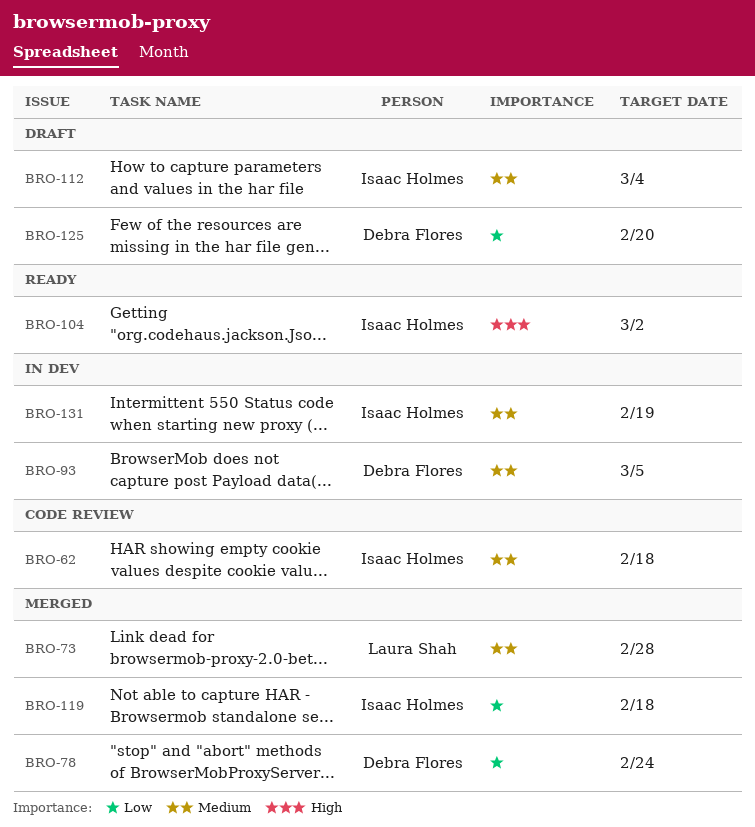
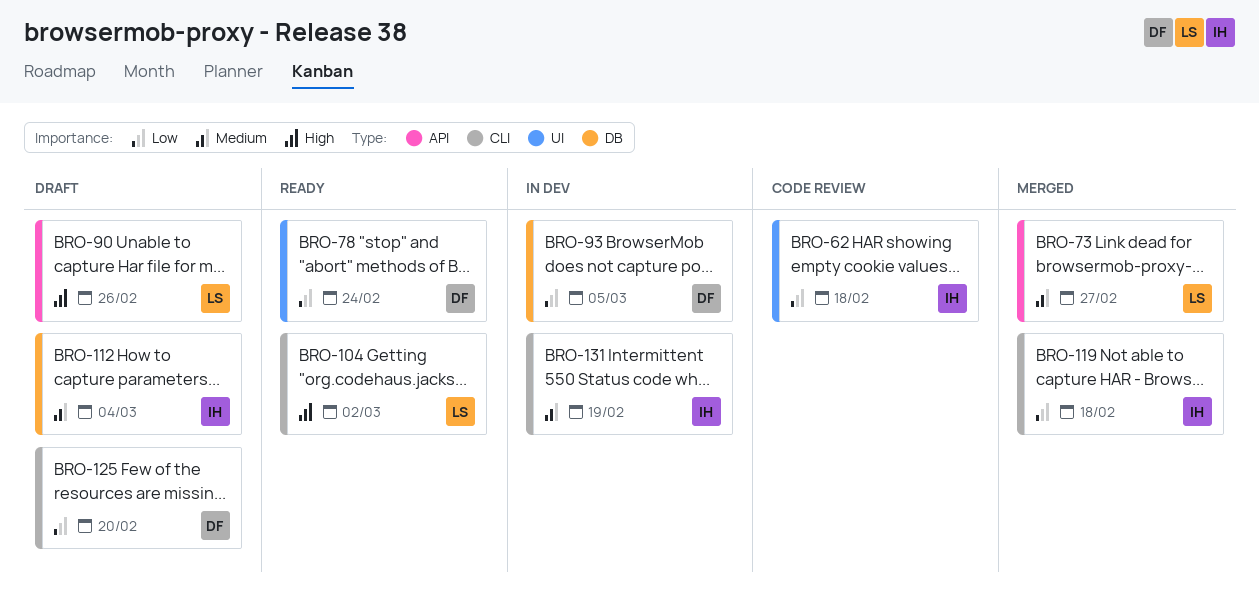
BRO-62, priority: Medium -> Low
BRO-73, due: Feb 28 -> Feb 27
BRO-78, status: Merged -> Ready
BRO-90: none -> present
BRO-93, priority: Medium -> Low
BRO-104, owner: Isaac Holmes -> Laura Shah

